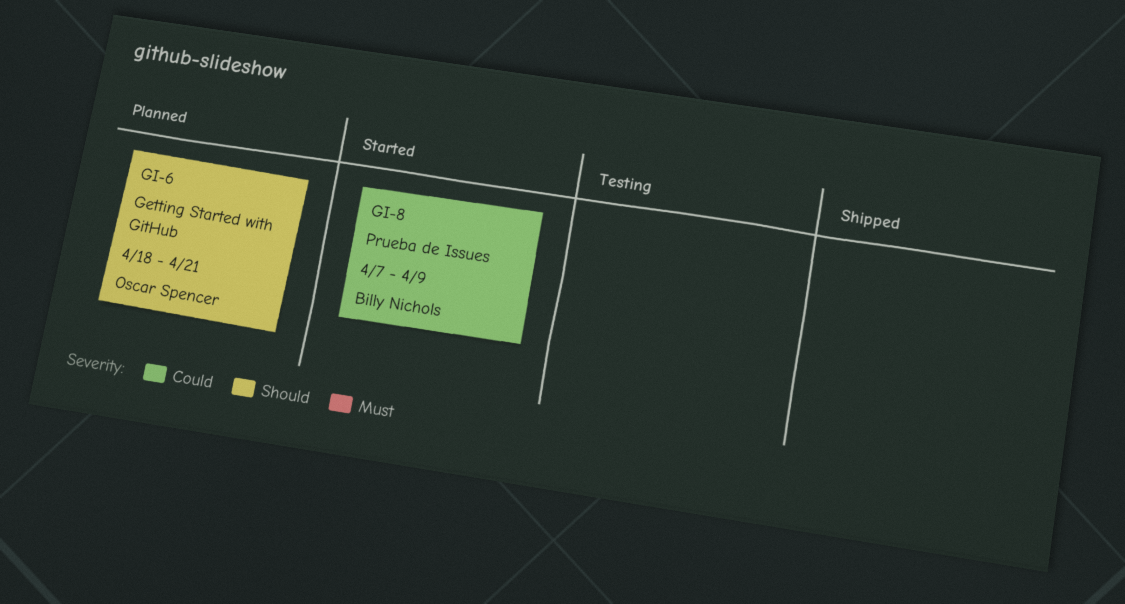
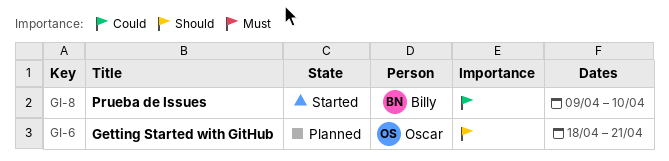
GI-8, start: Apr 7 -> Apr 9
GI-8, due: Apr 9 -> Apr 10

